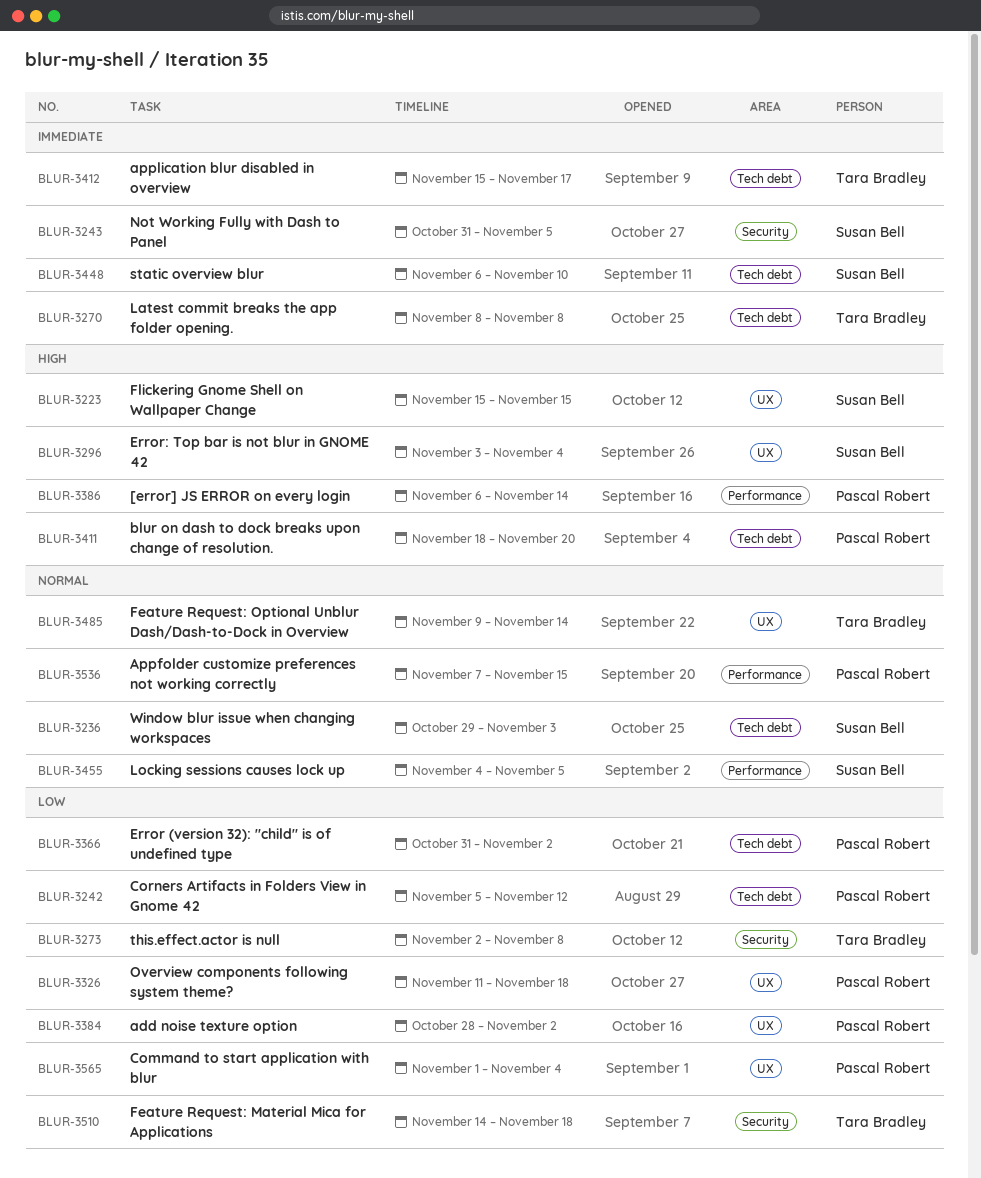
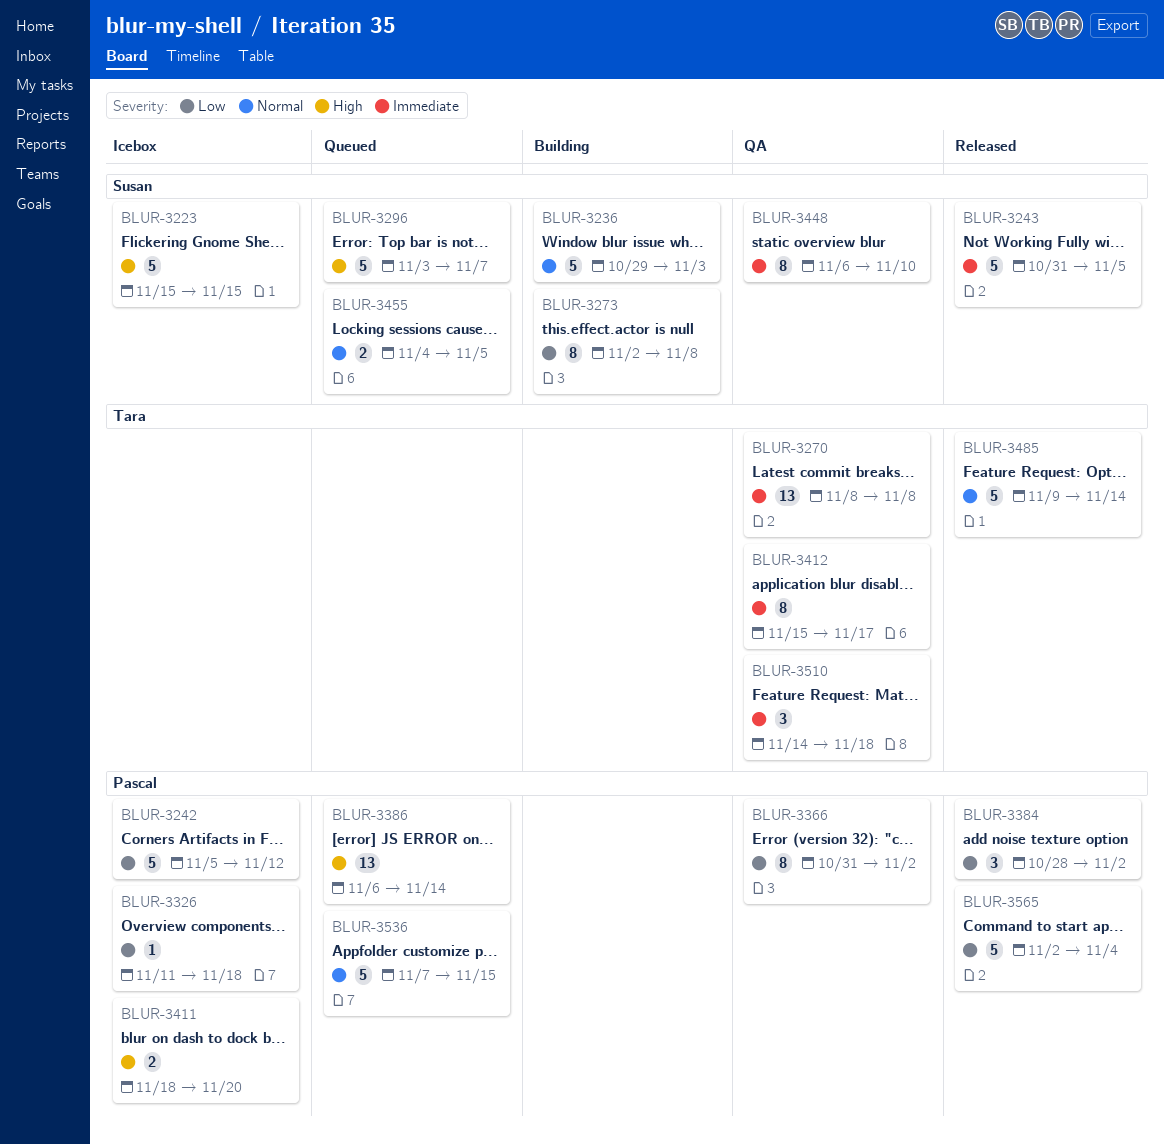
BLUR-3273, owner: Tara Bradley -> Susan Bell
BLUR-3296, due: Nov 4 -> Nov 7
BLUR-3510, priority: Low -> Immediate
BLUR-3565, start: Nov 1 -> Nov 2

